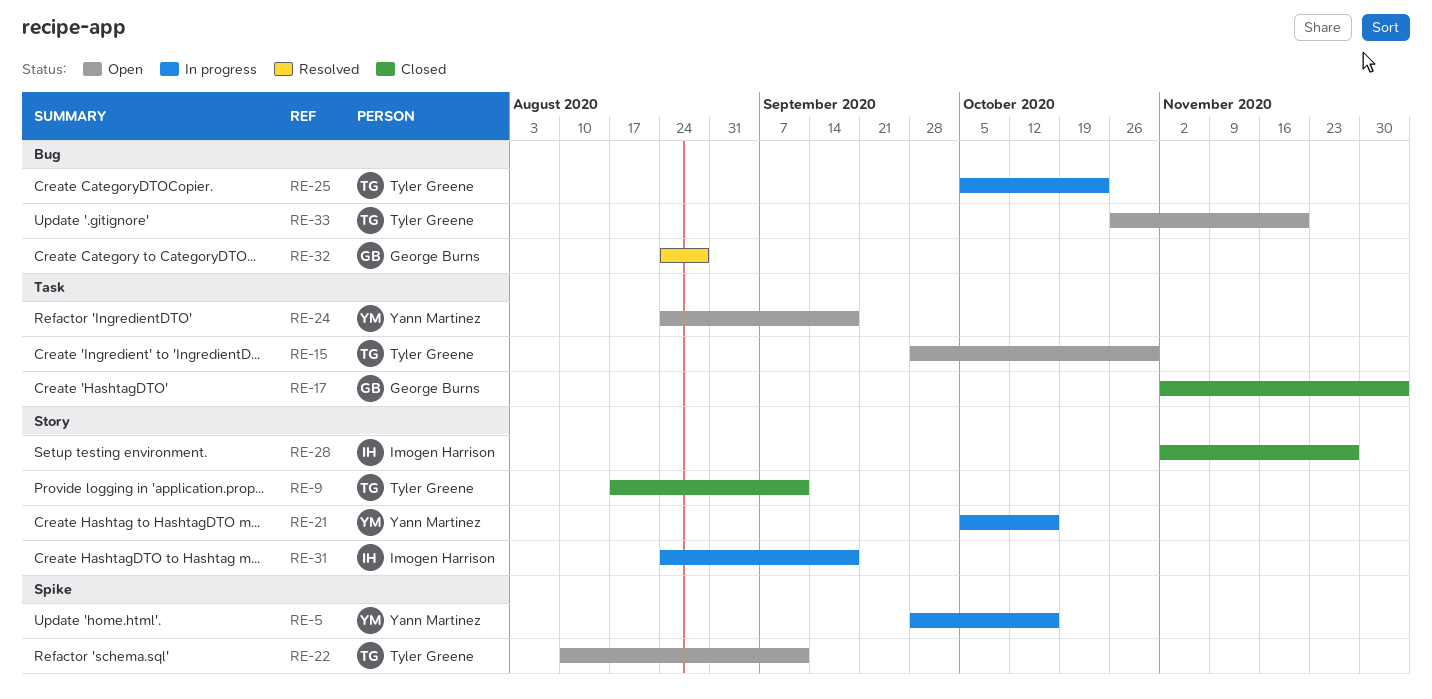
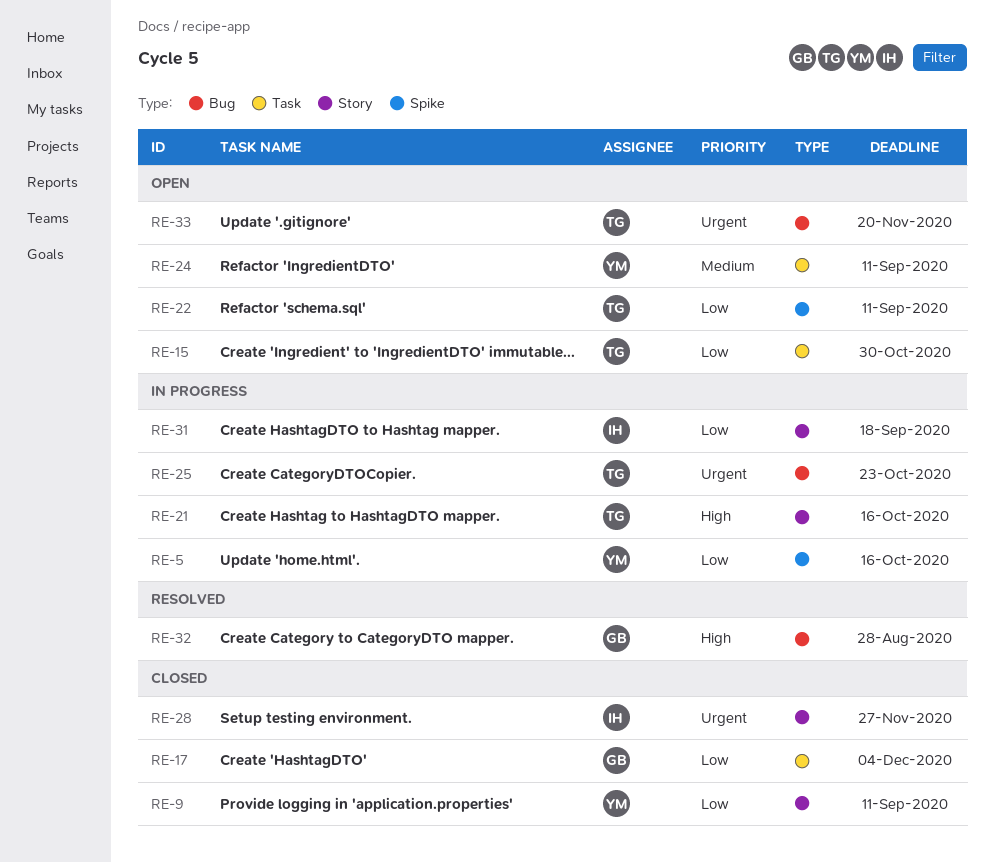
RE-9, owner: Tyler Greene -> Yann Martinez
RE-21, owner: Yann Martinez -> Tyler Greene
RE-24, due: Sep 18 -> Sep 11

